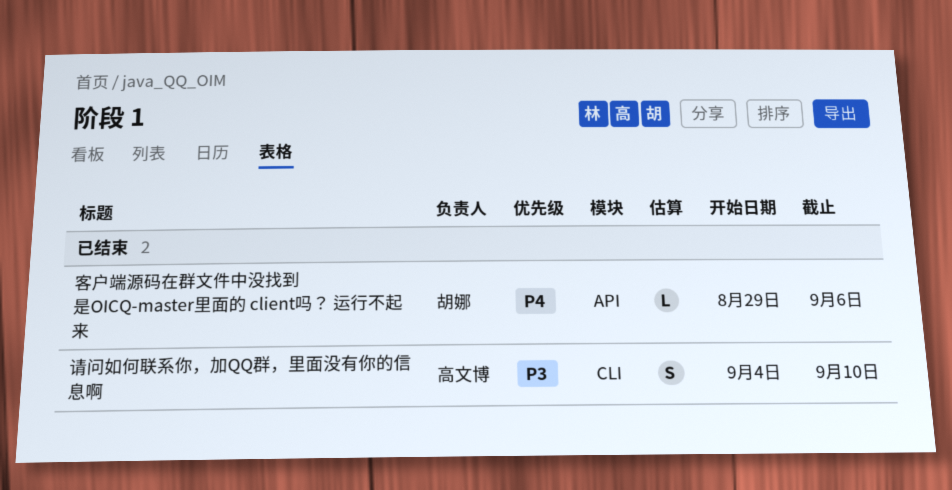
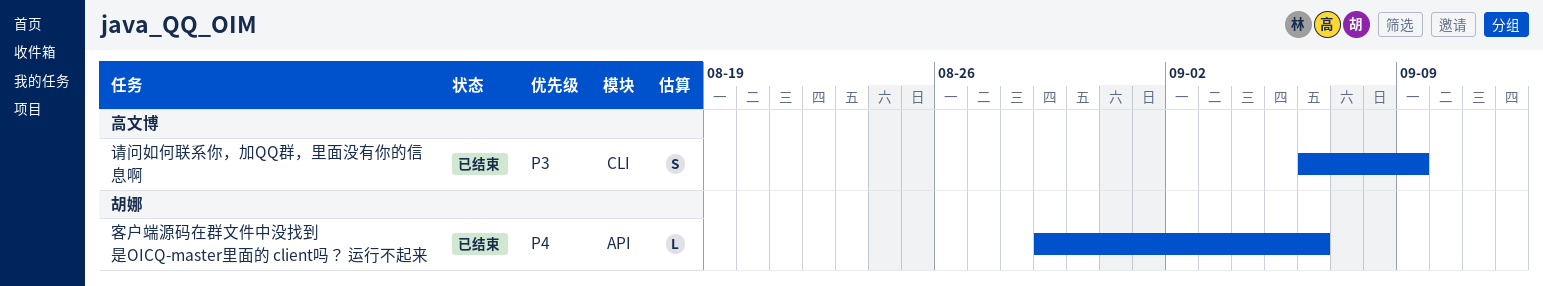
请问如何联系你，加QQ群，里面没有你的信息啊, start: Sep 4 -> Sep 6
请问如何联系你，加QQ群，里面没有你的信息啊, due: Sep 10 -> Sep 9

